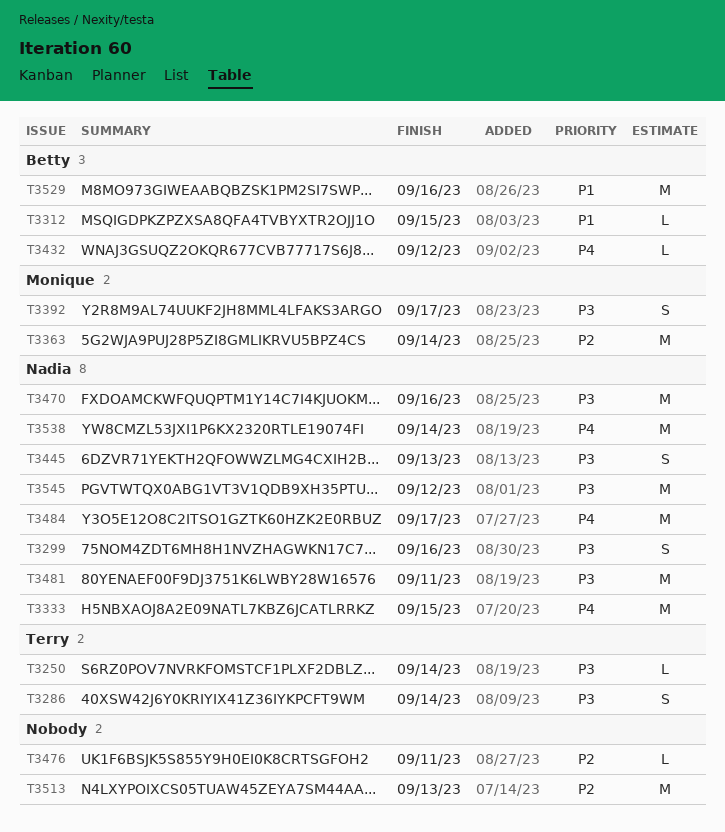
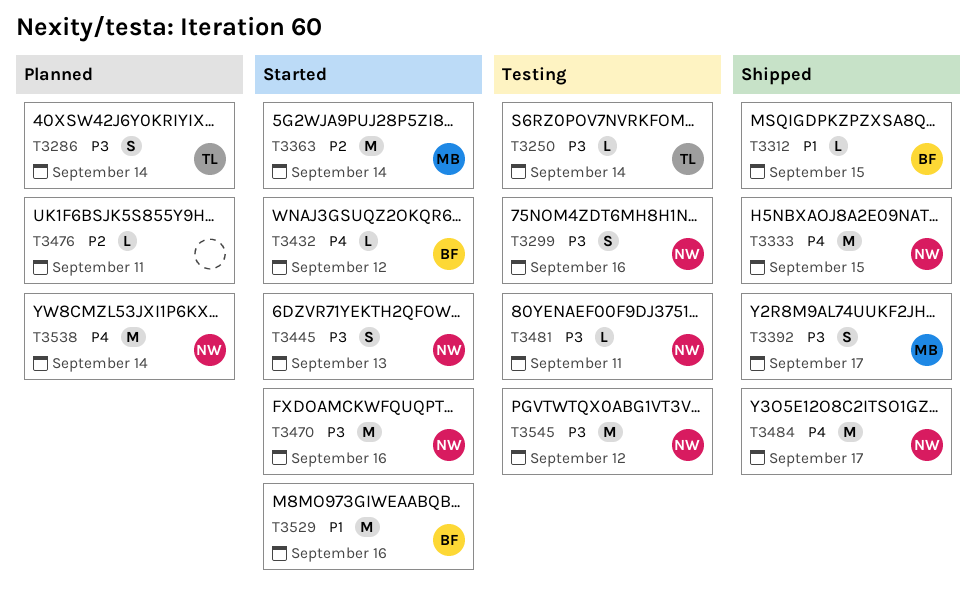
T3481, estimate: M -> L
T3513: present -> none

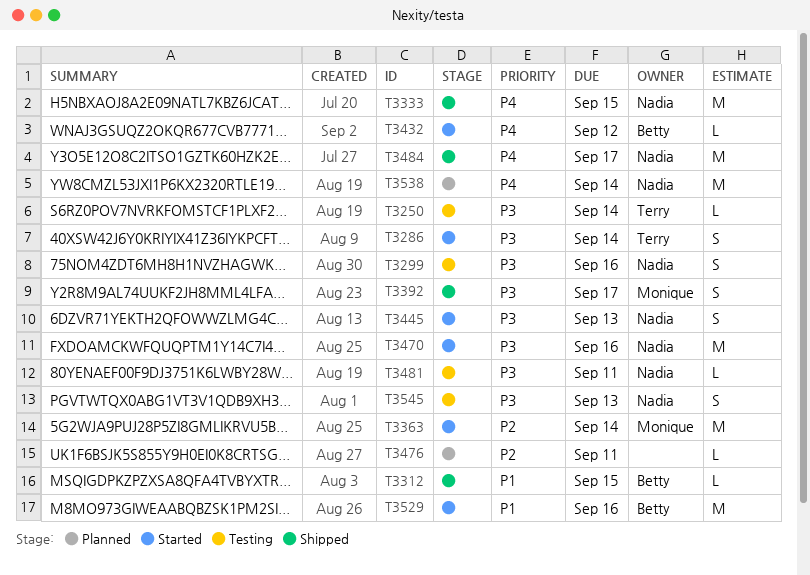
T3286, status: Planned -> Started
T3545, estimate: M -> S
T3545, due: Sep 12 -> Sep 13

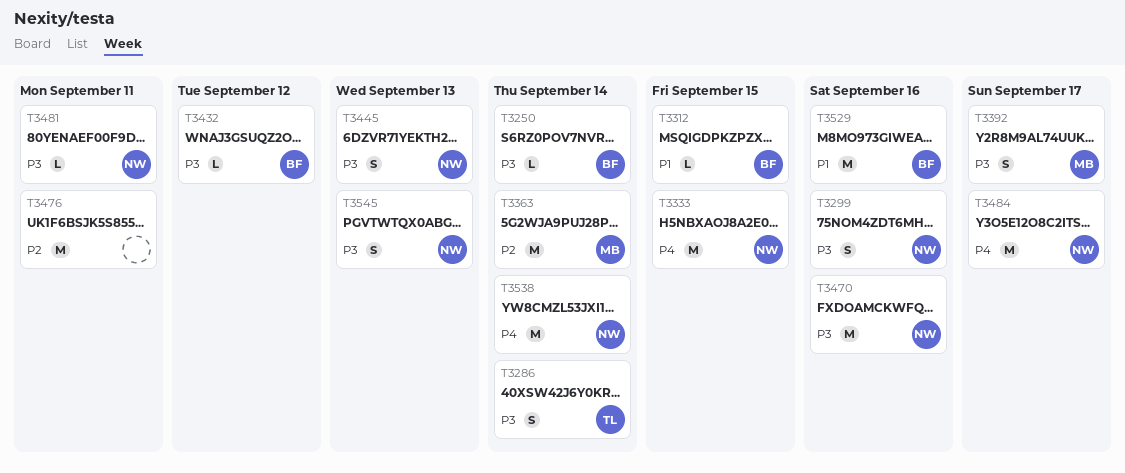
T3250, owner: Terry -> Betty
T3432, priority: P4 -> P3
T3476, estimate: L -> M

